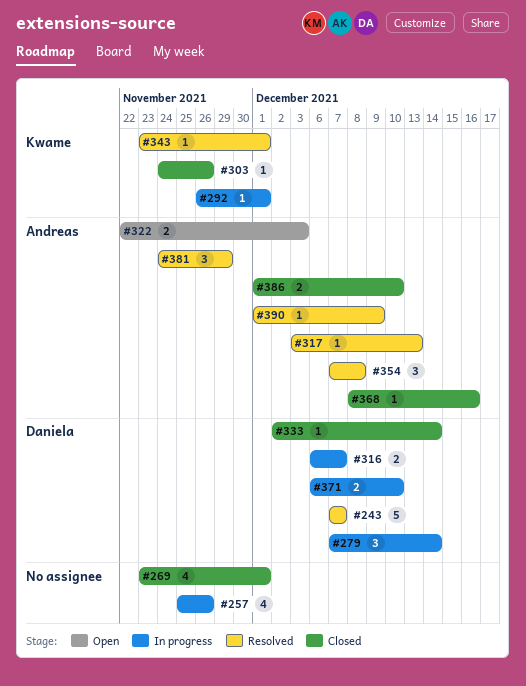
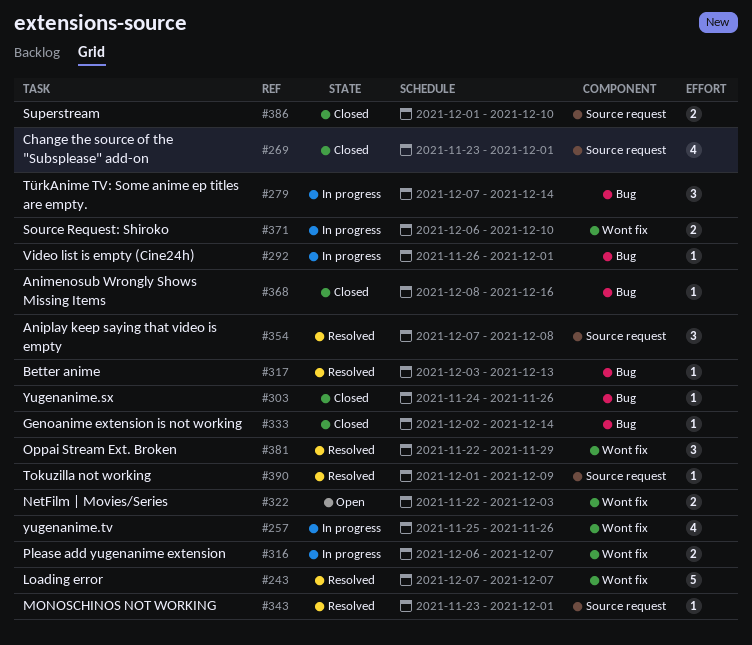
#381, start: Nov 24 -> Nov 22

